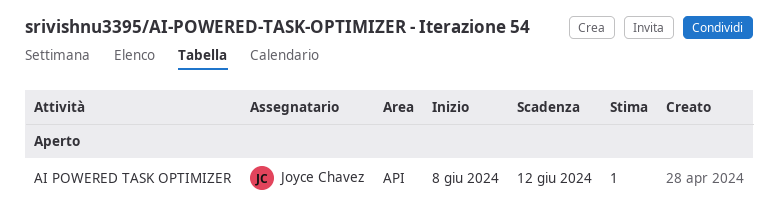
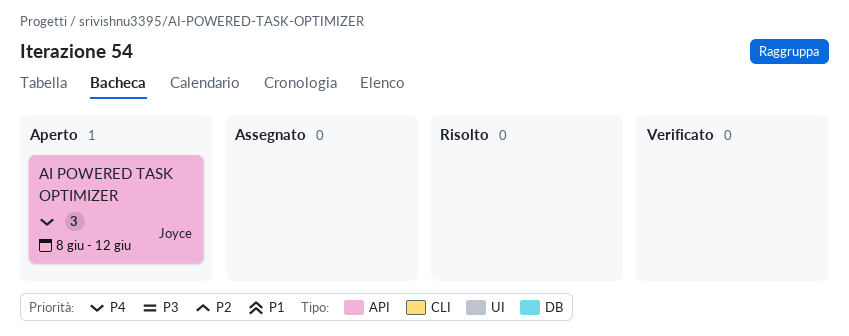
AI POWERED TASK OPTIMIZER, estimate: 1 -> 3

